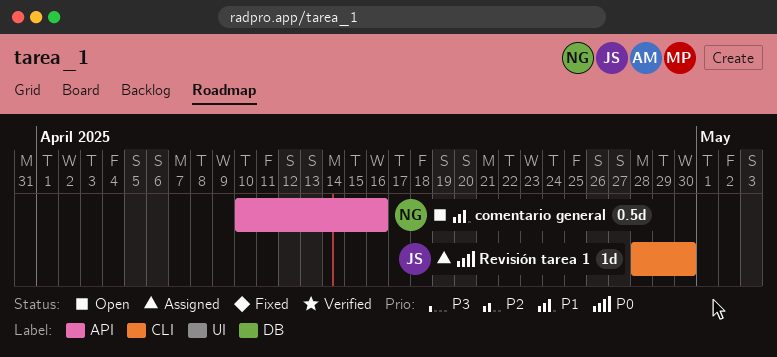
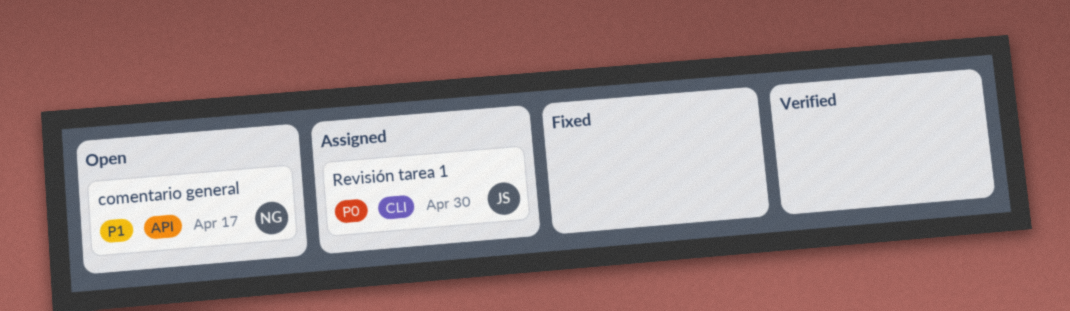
comentario general, due: Apr 16 -> Apr 17

